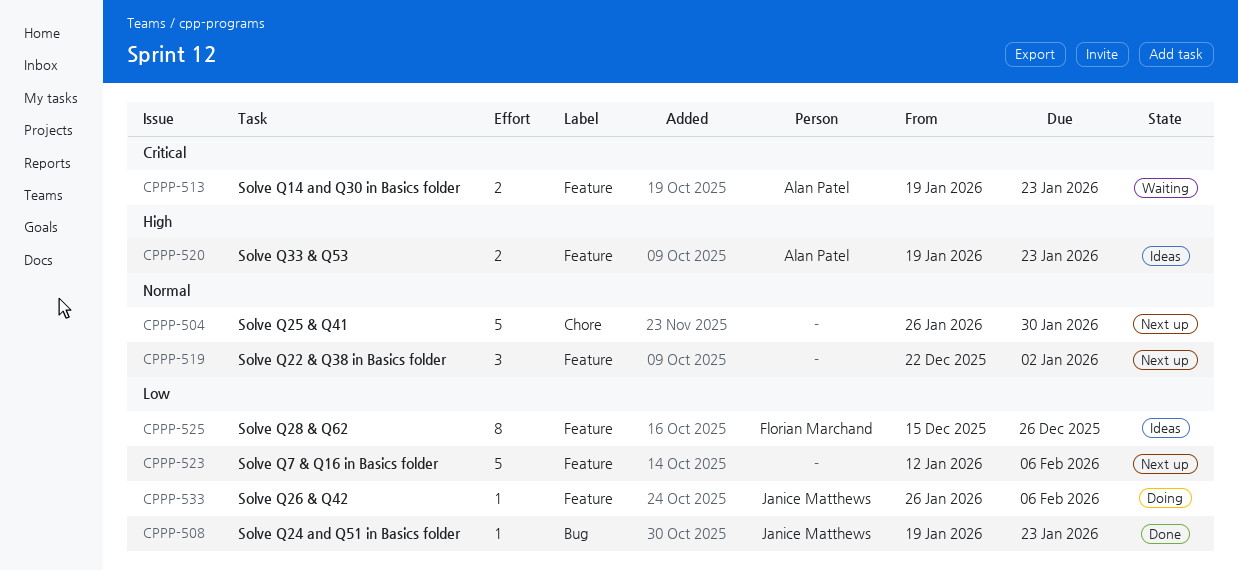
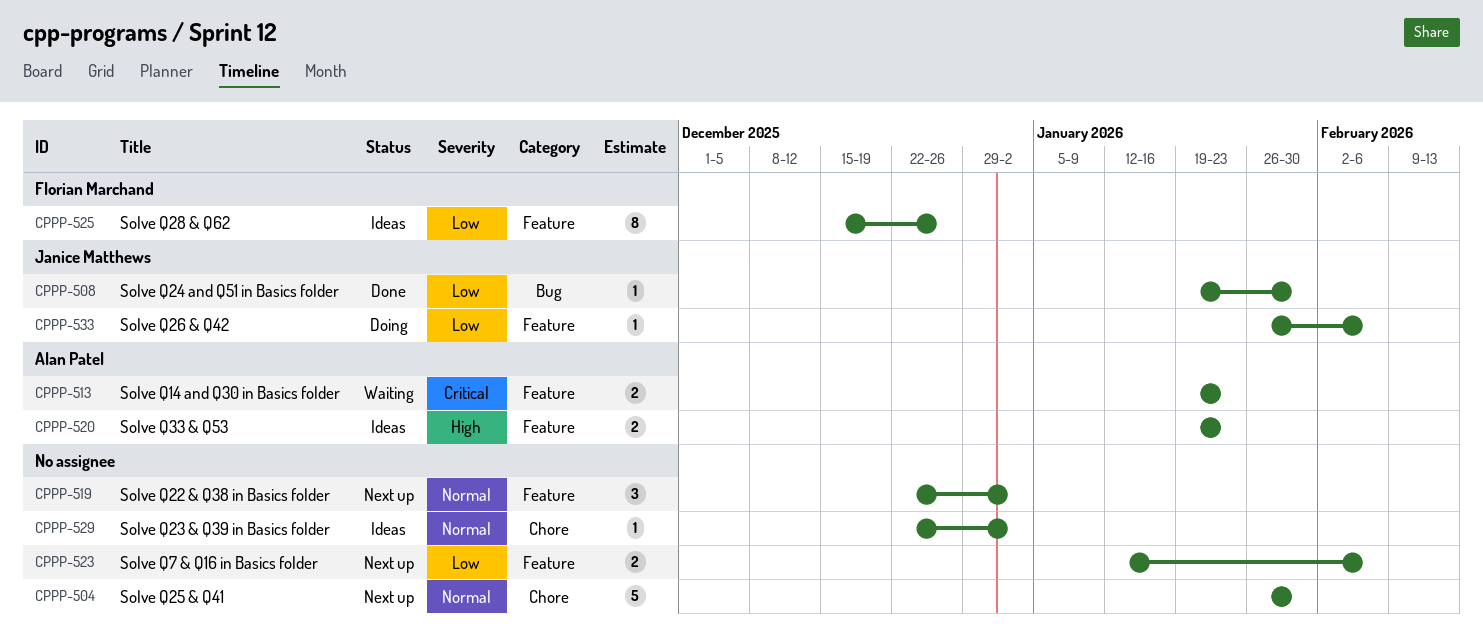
CPPP-508, due: Jan 23 -> Jan 30
CPPP-523, estimate: 5 -> 2
CPPP-529: none -> present

